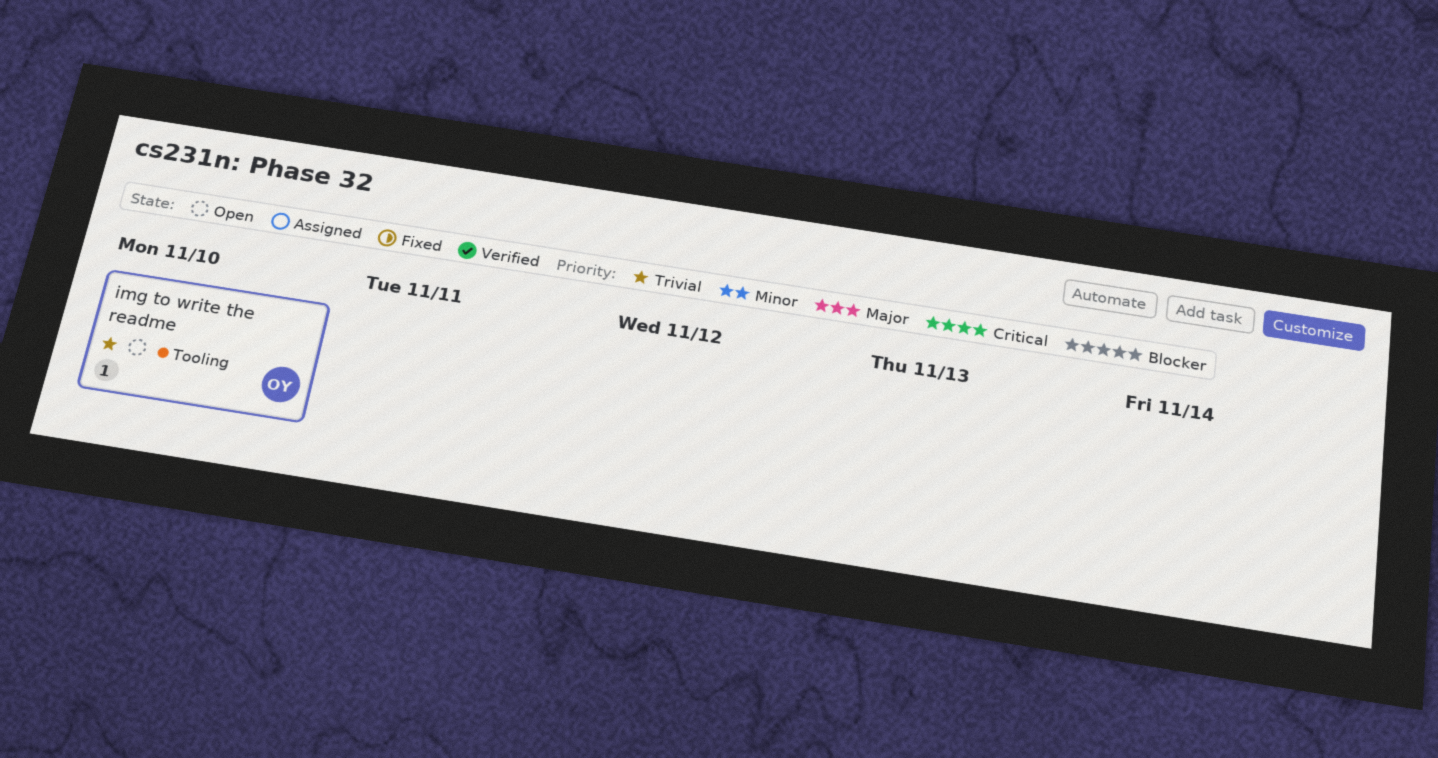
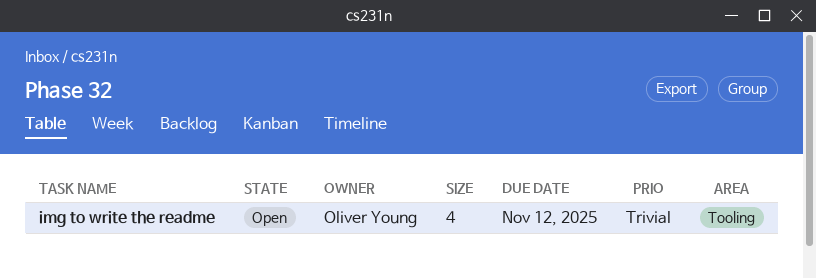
img to write the readme, estimate: 1 -> 4
img to write the readme, due: Nov 10 -> Nov 12

